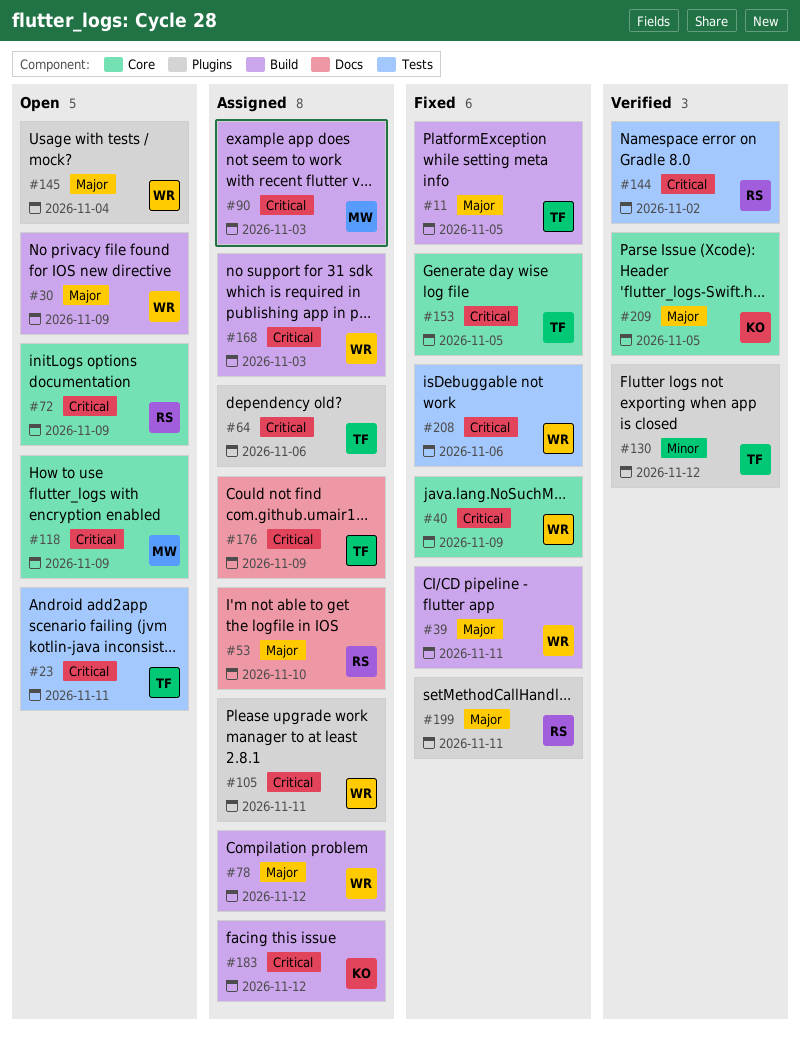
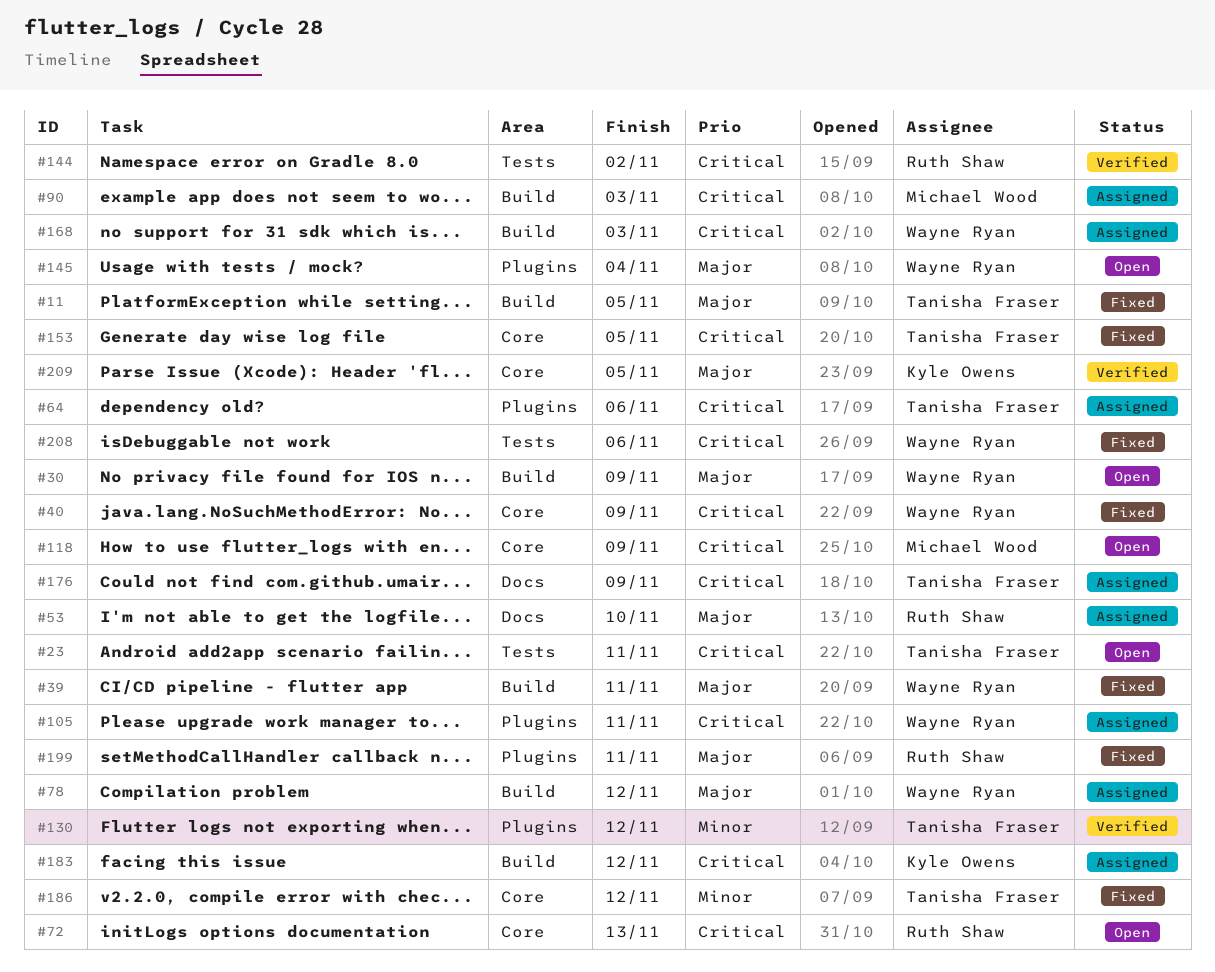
#72, due: Nov 9 -> Nov 13
#186: none -> present

